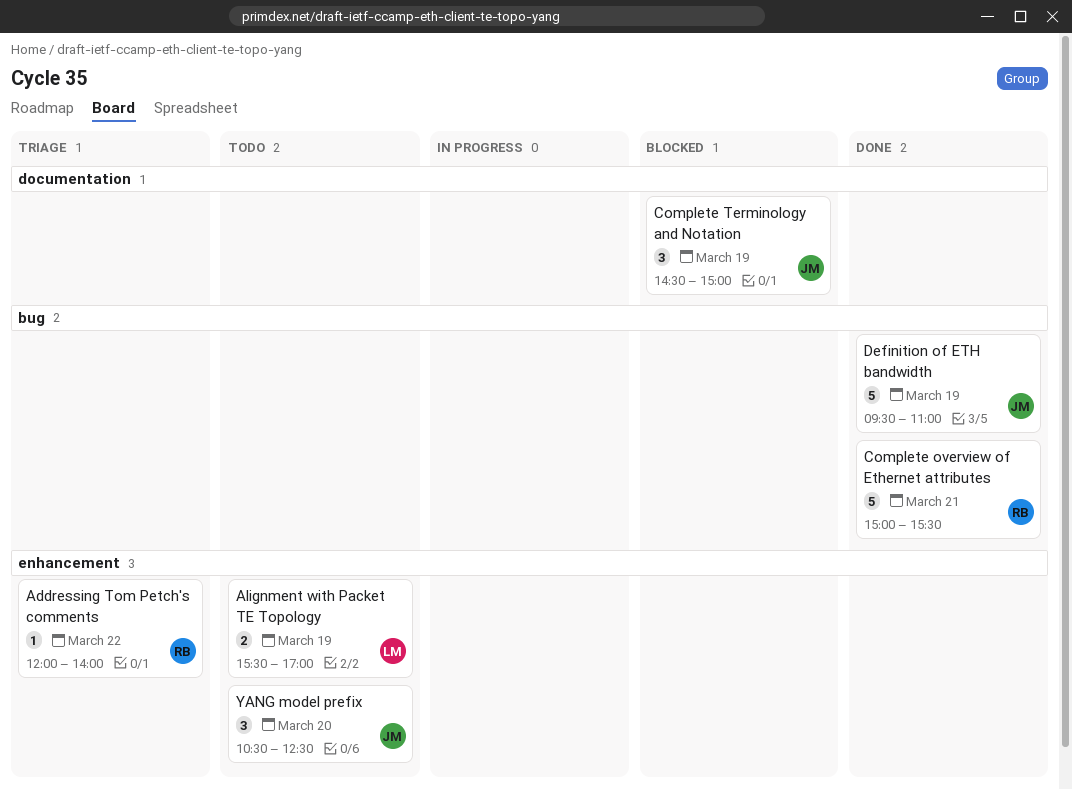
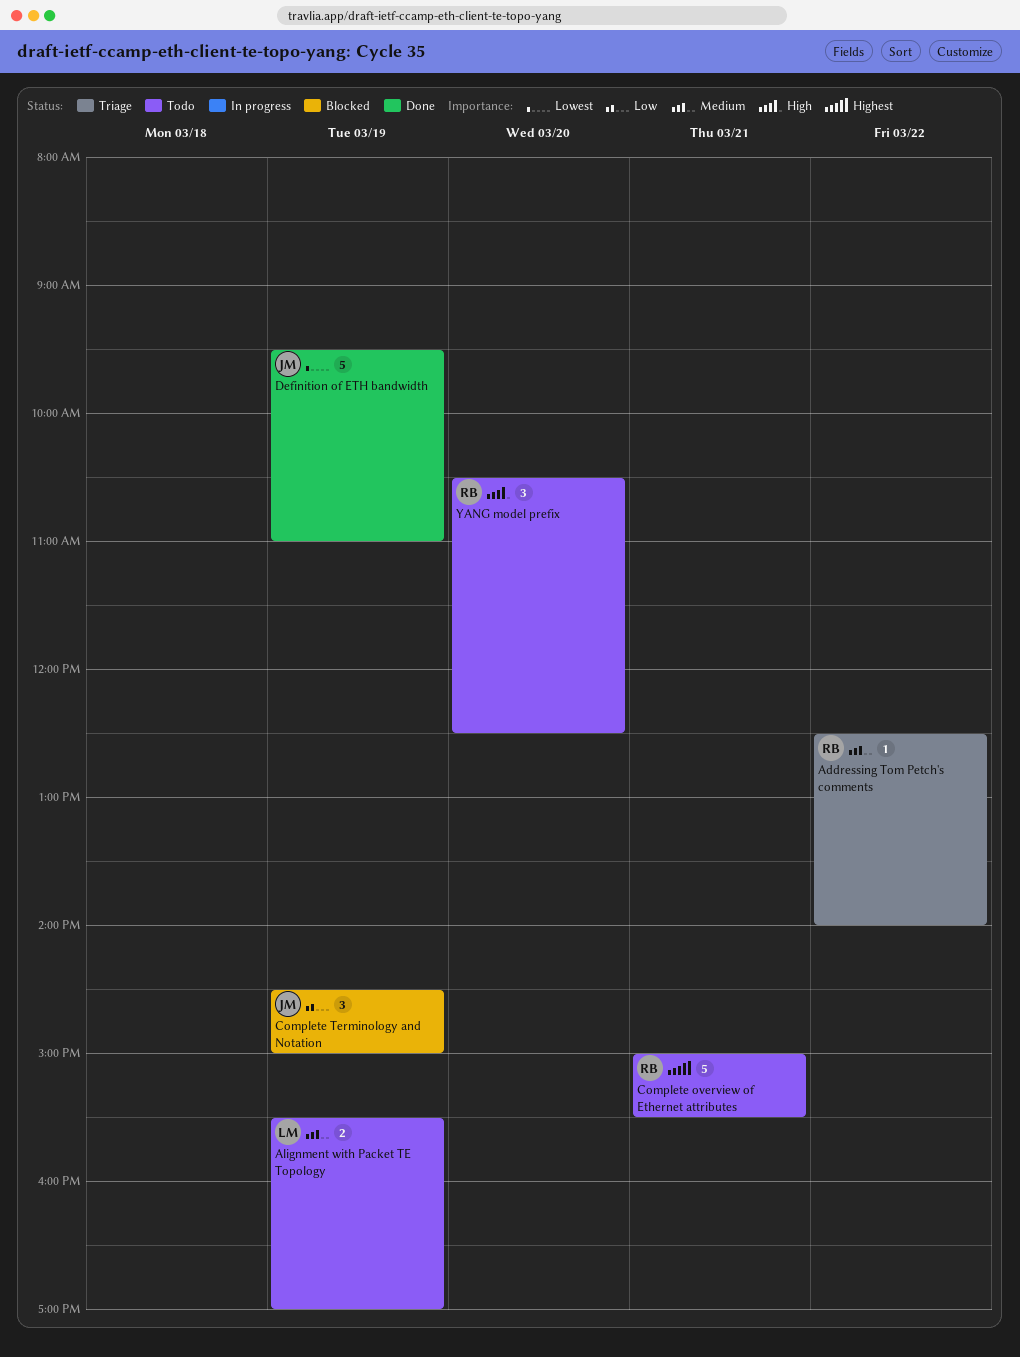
Addressing Tom Petch's comments, begins: 12:00 -> 12:30
Complete overview of Ethernet attributes, status: Done -> Todo
YANG model prefix, owner: JM -> RB

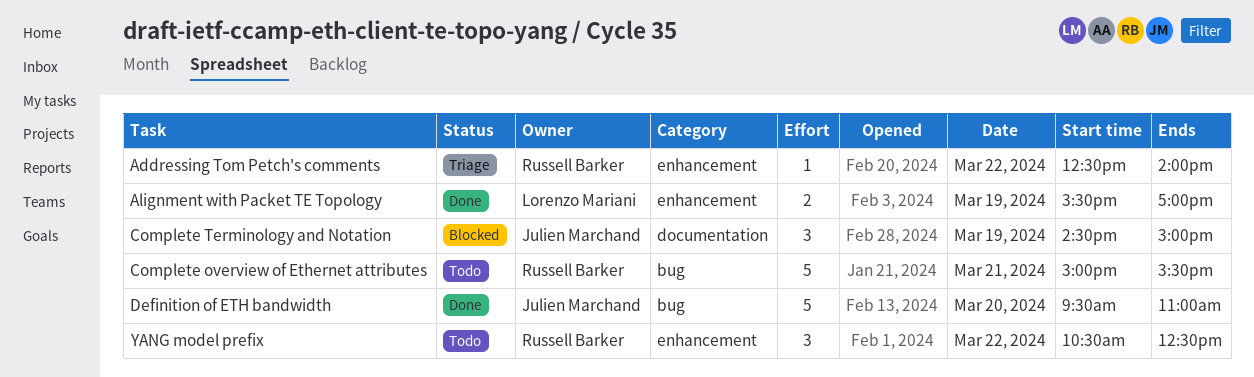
Alignment with Packet TE Topology, status: Todo -> Done
Definition of ETH bandwidth, day: Mar 19 -> Mar 20
YANG model prefix, day: Mar 20 -> Mar 22

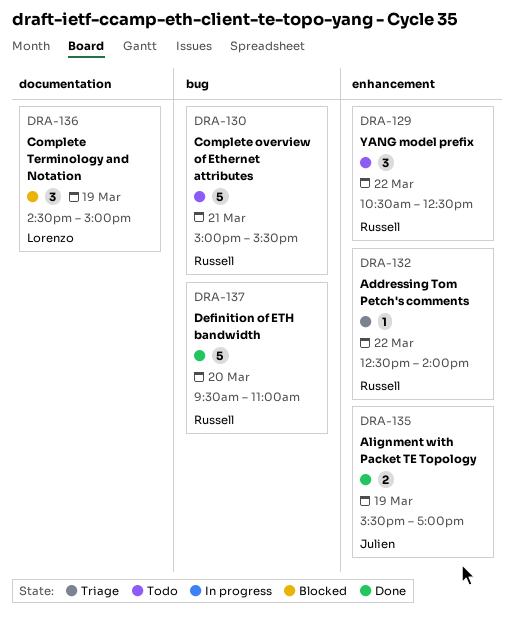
Alignment with Packet TE Topology, owner: Lorenzo Mariani -> Julien Marchand
Complete Terminology and Notation, owner: Julien Marchand -> Lorenzo Mariani
Definition of ETH bandwidth, owner: Julien Marchand -> Russell Barker

